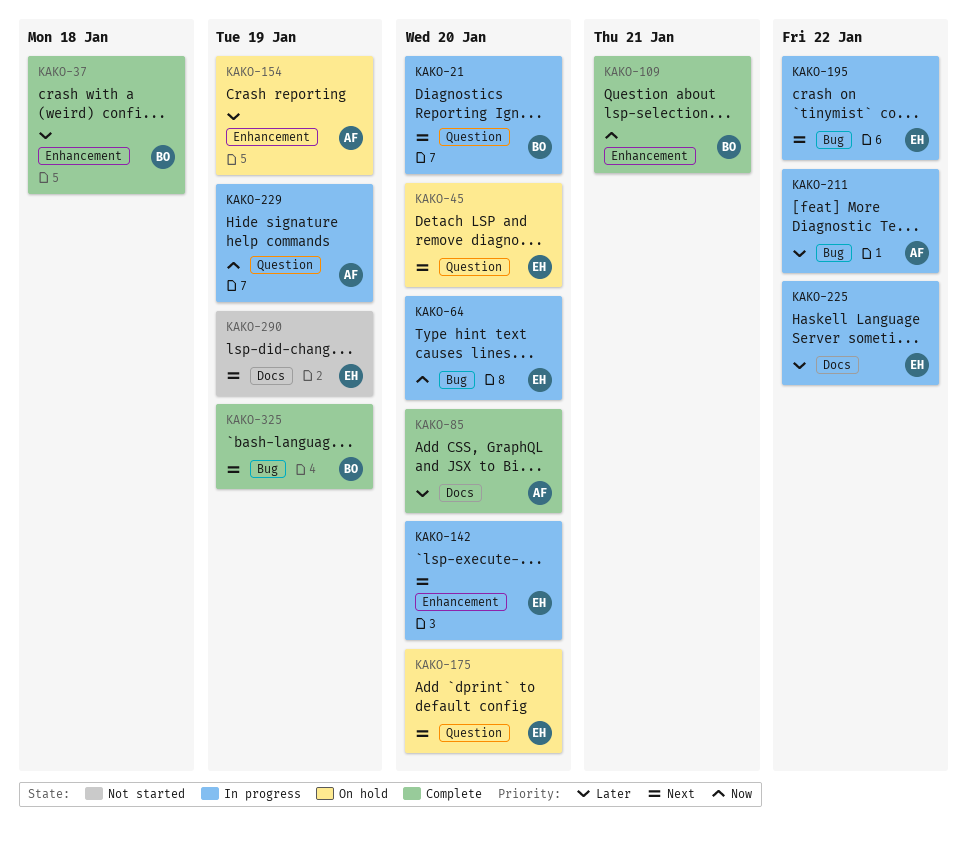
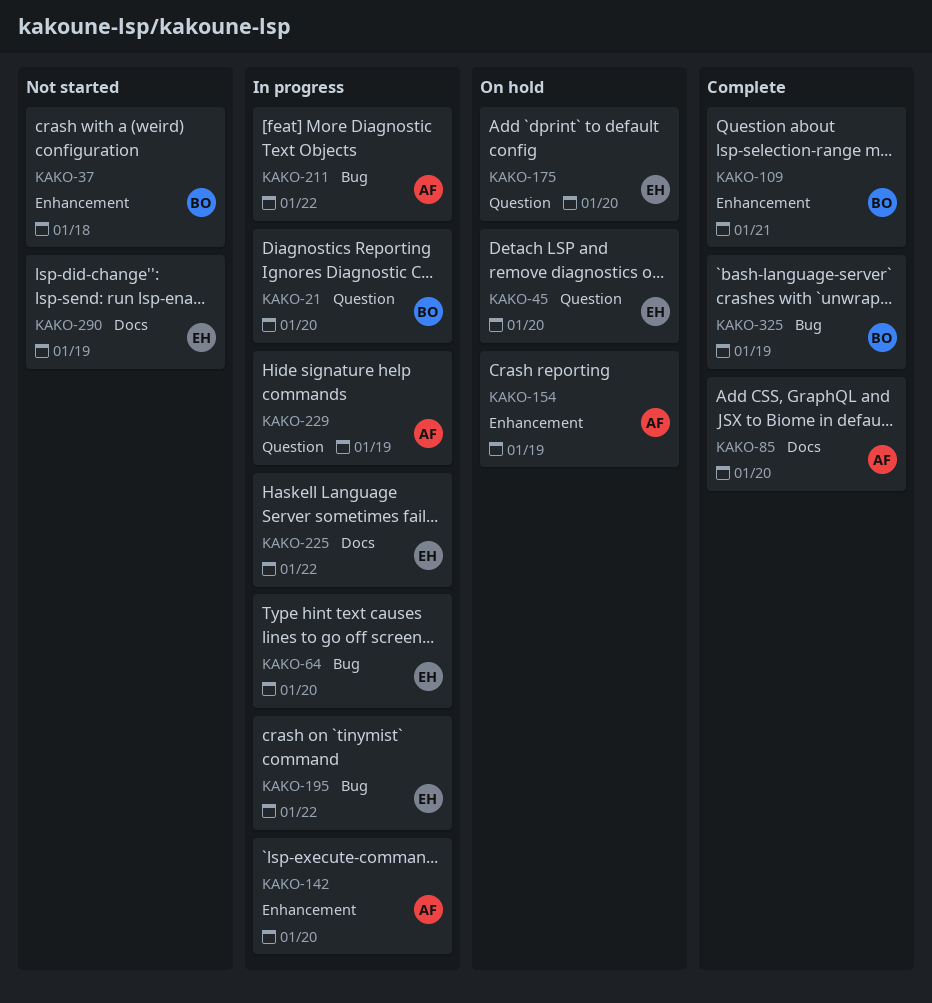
KAKO-37, status: Complete -> Not started
KAKO-142, owner: EH -> AF

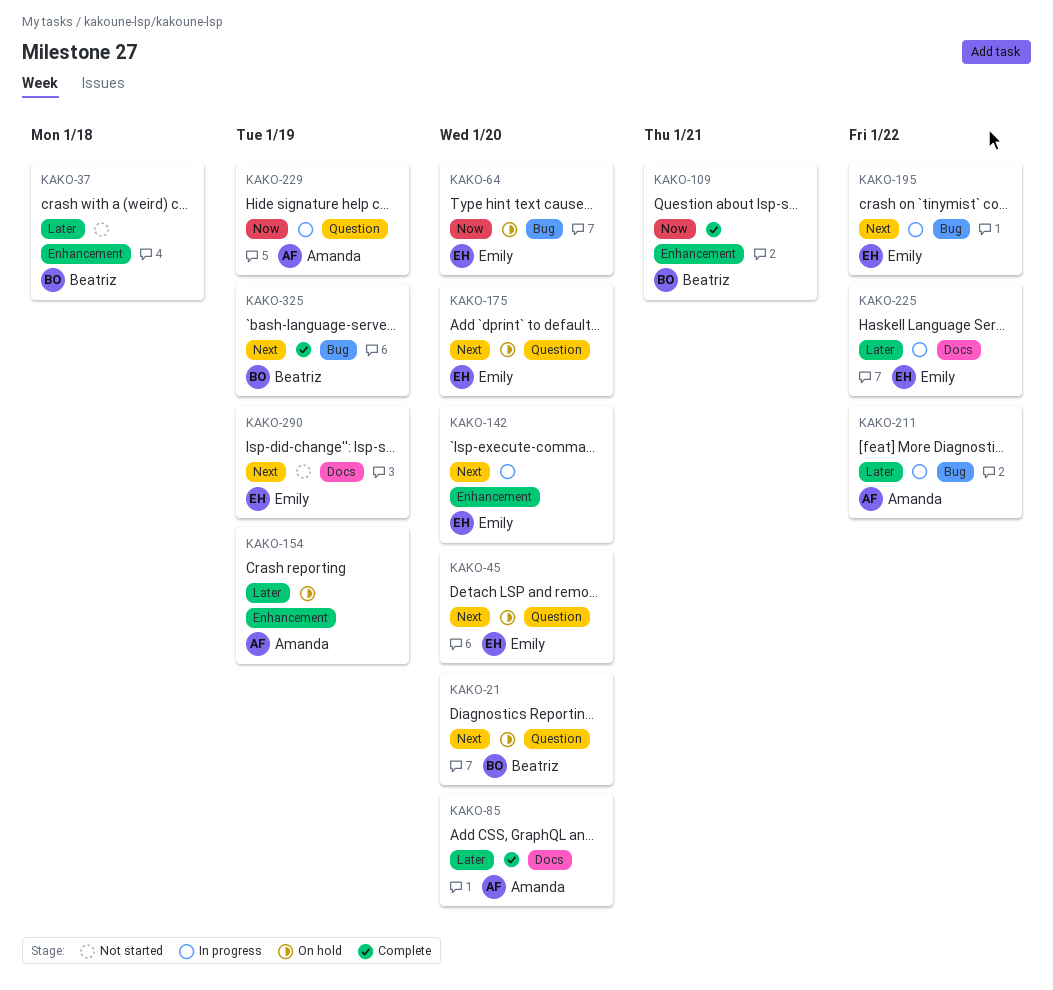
KAKO-21, status: In progress -> On hold
KAKO-64, status: In progress -> On hold
KAKO-142, owner: Amanda -> Emily

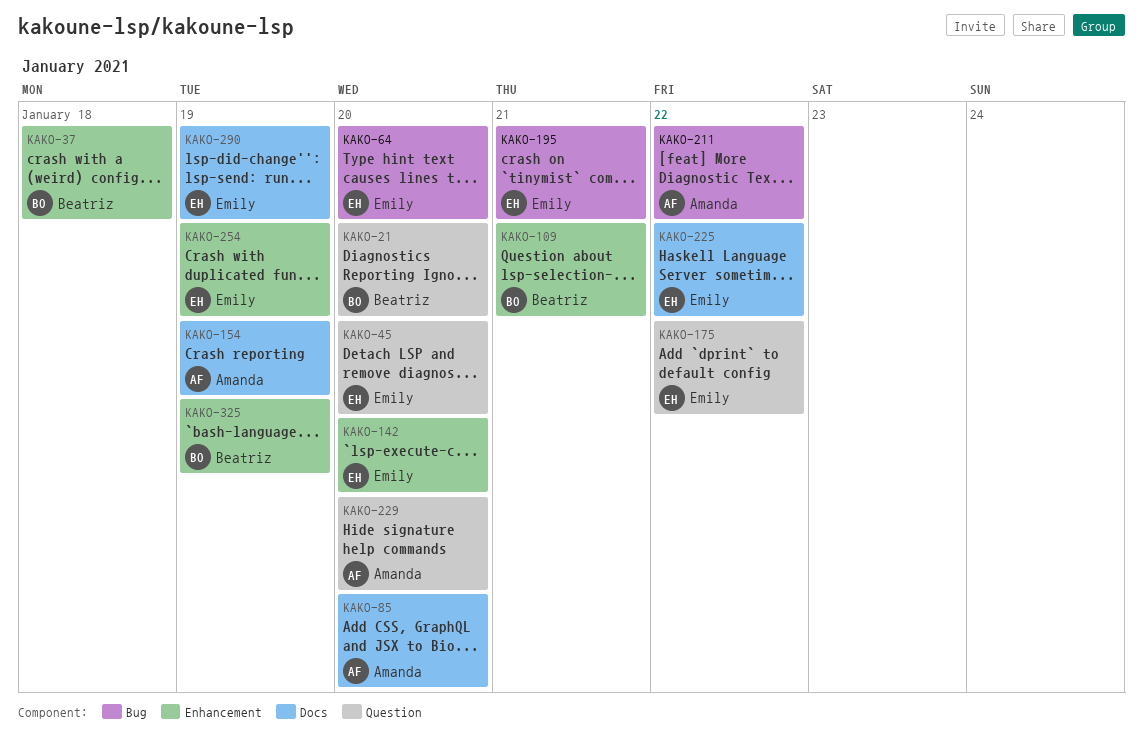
KAKO-154, label: Enhancement -> Docs
KAKO-175, due: Jan 20 -> Jan 22
KAKO-195, due: Jan 22 -> Jan 21
KAKO-229, due: Jan 19 -> Jan 20
KAKO-254: none -> present
KAKO-325, label: Bug -> Enhancement

